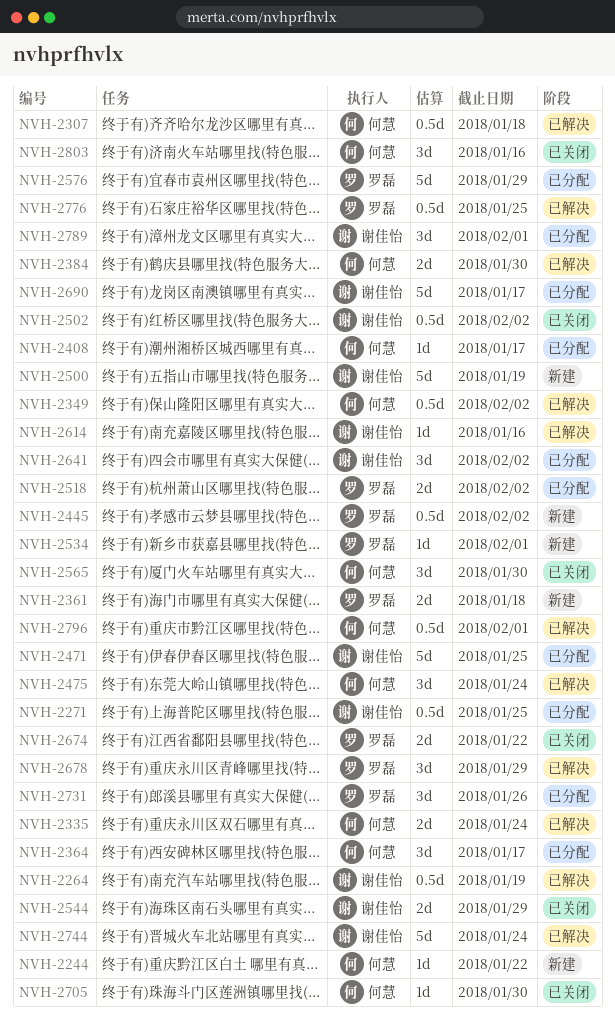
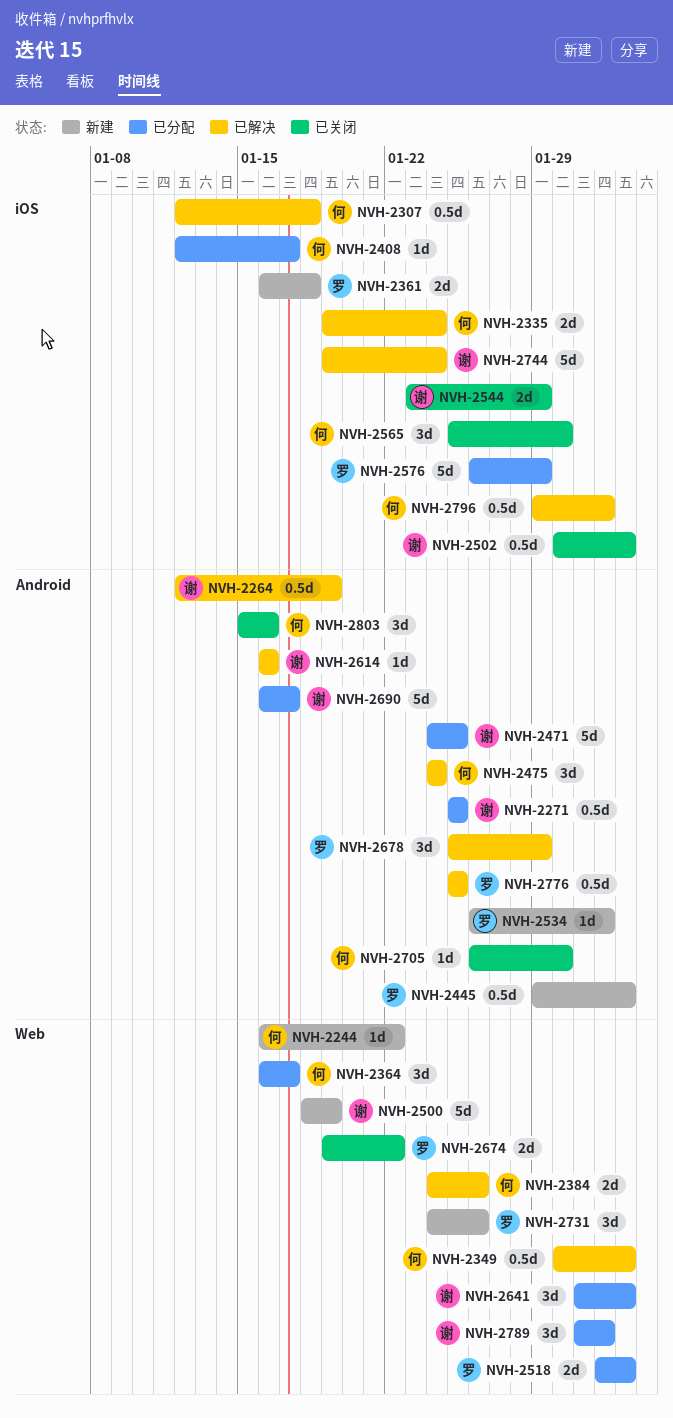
NVH-2384, due: Jan 30 -> Jan 26
NVH-2731, status: 已分配 -> 新建

